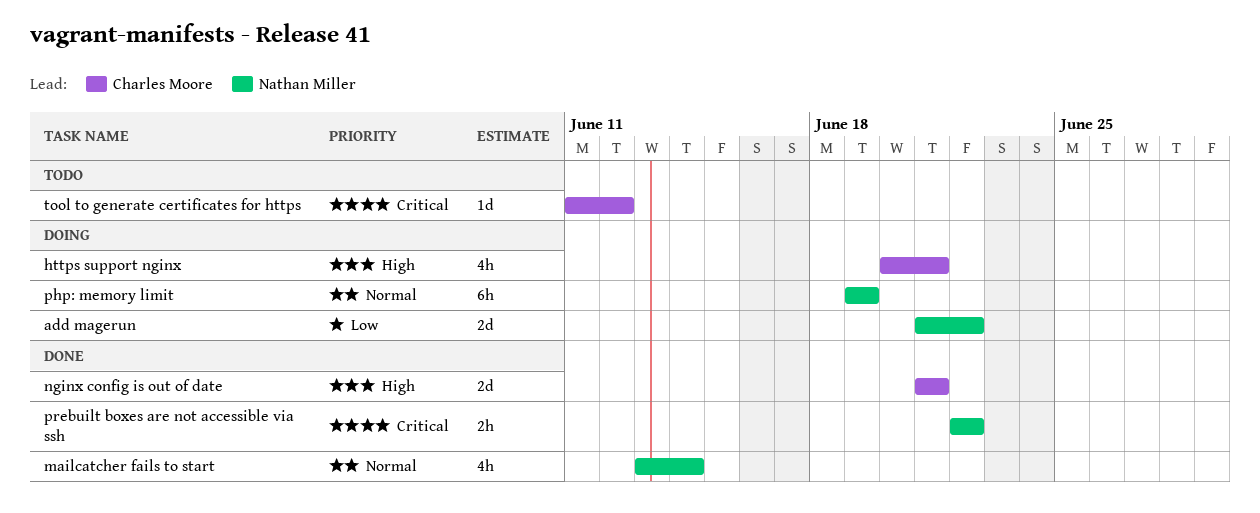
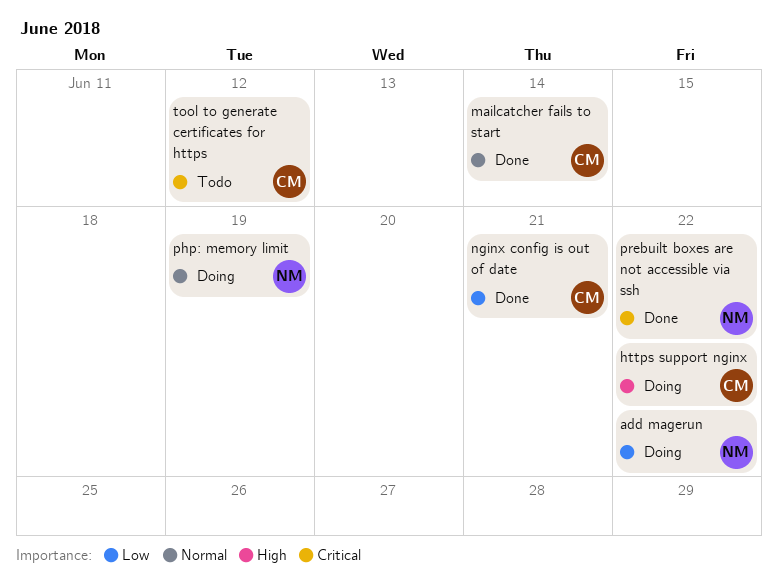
https support nginx, due: Jun 21 -> Jun 22
mailcatcher fails to start, owner: Nathan Miller -> Charles Moore
nginx config is out of date, priority: High -> Low

